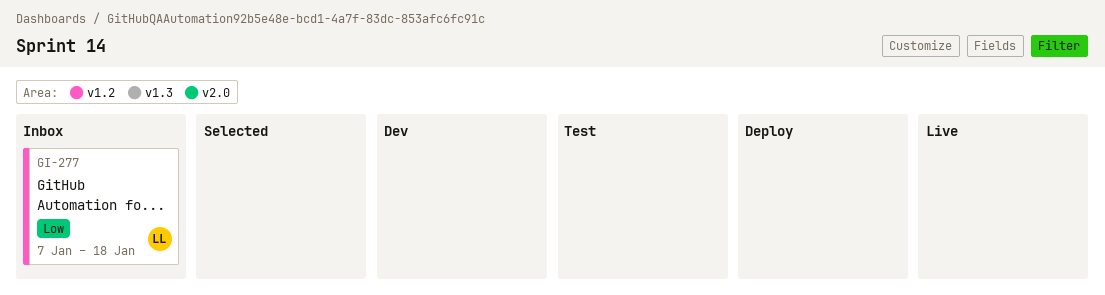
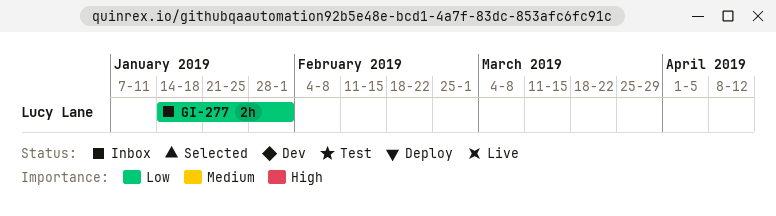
GI-277, start: Jan 7 -> Jan 14
GI-277, due: Jan 18 -> Feb 1

